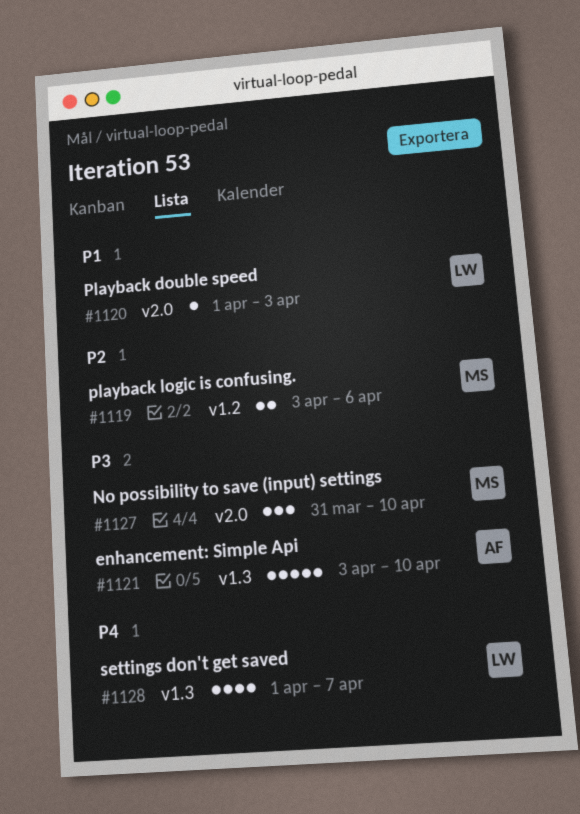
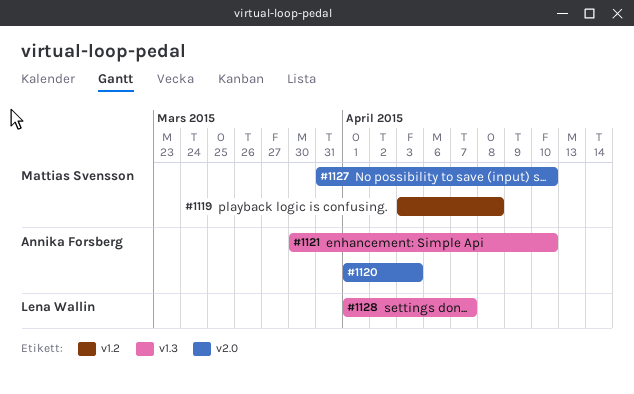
#1119, due: Apr 6 -> Apr 8
#1120, owner: Lena Wallin -> Annika Forsberg
#1121, start: Apr 3 -> Mar 30

